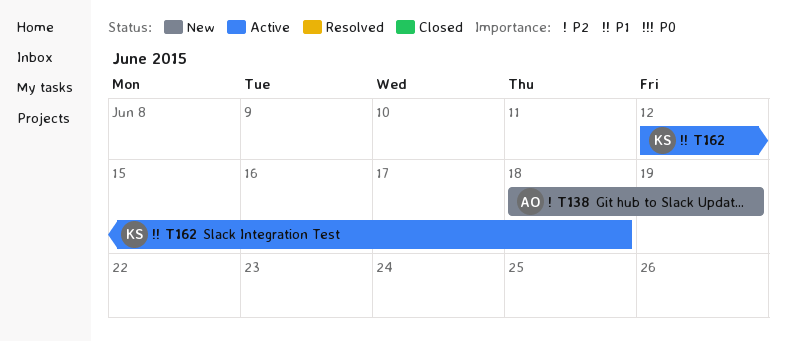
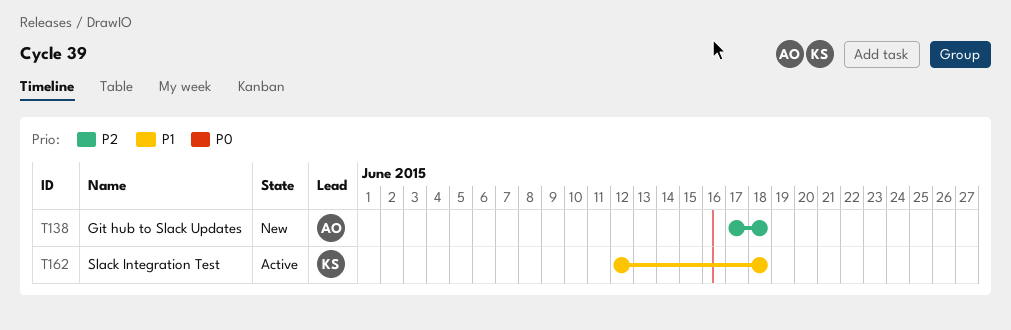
T138, start: Jun 18 -> Jun 17
T138, due: Jun 19 -> Jun 18

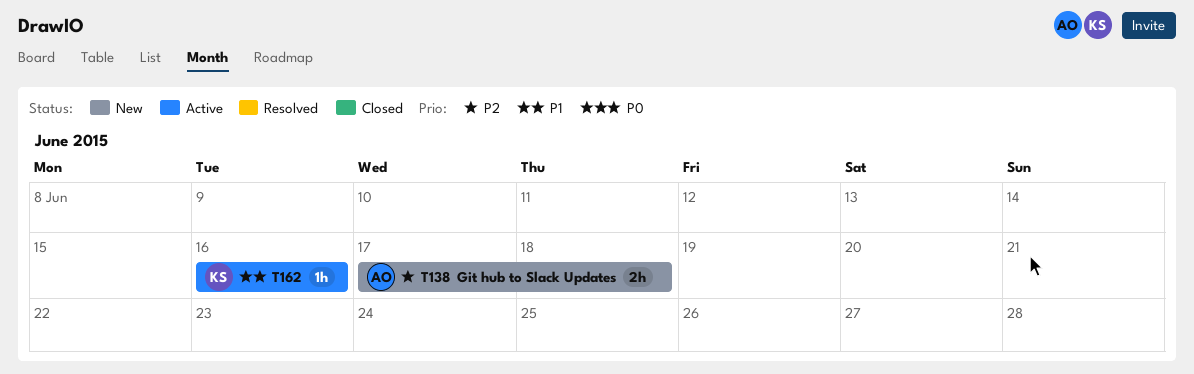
T162, start: Jun 12 -> Jun 16
T162, due: Jun 18 -> Jun 16

